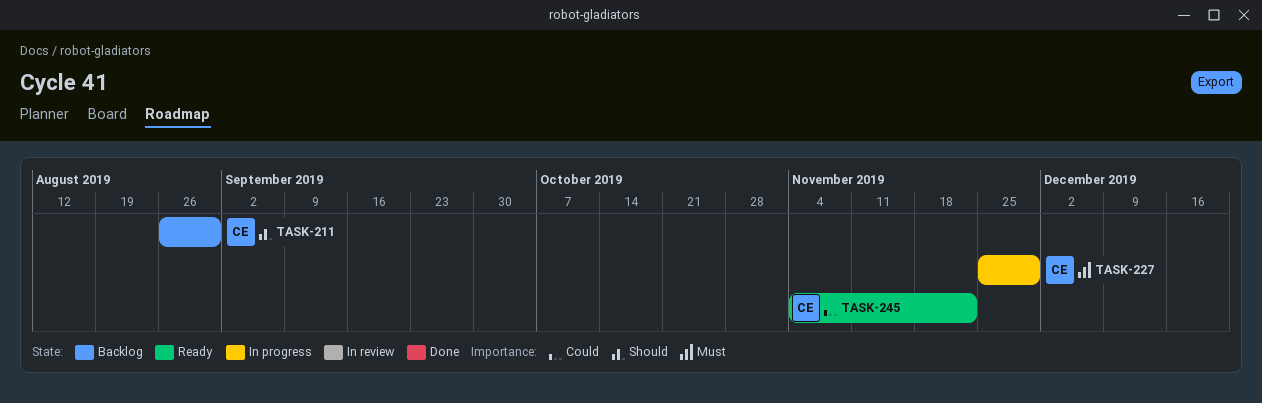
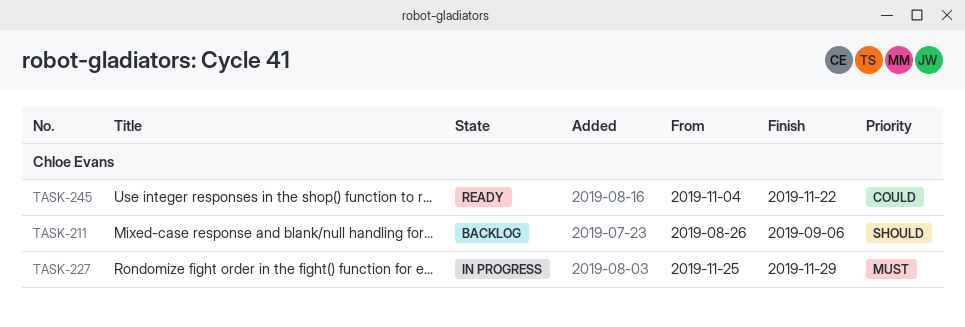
TASK-211, due: Aug 30 -> Sep 6

